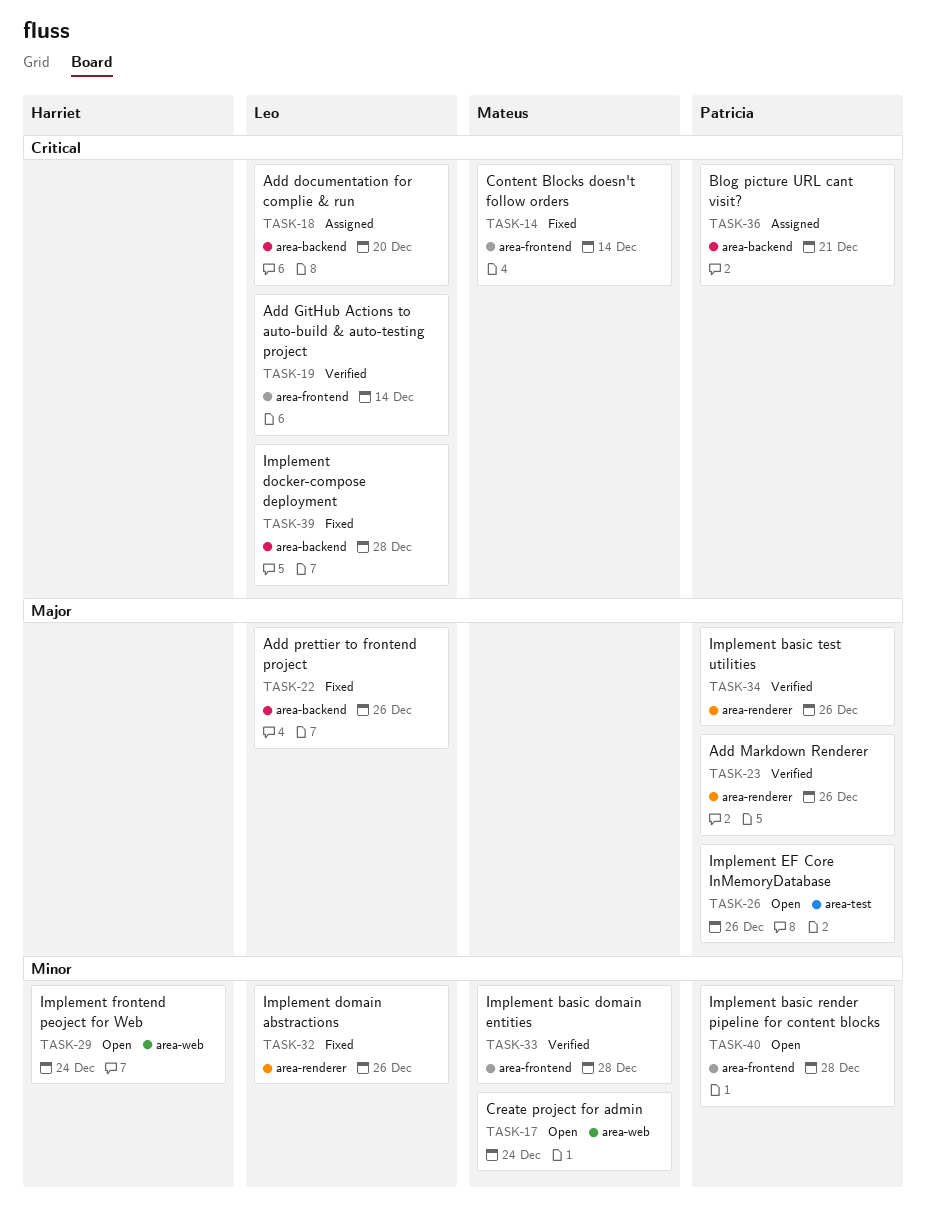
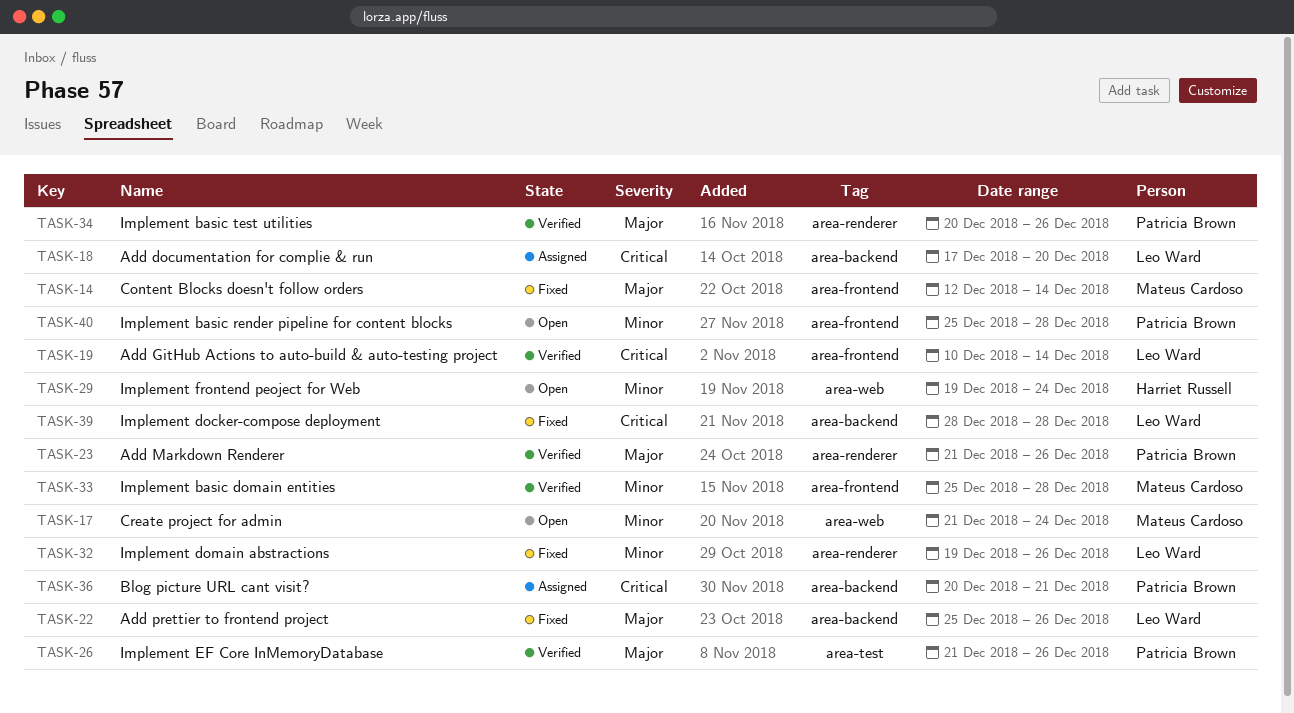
TASK-14, priority: Critical -> Major
TASK-26, status: Open -> Verified

